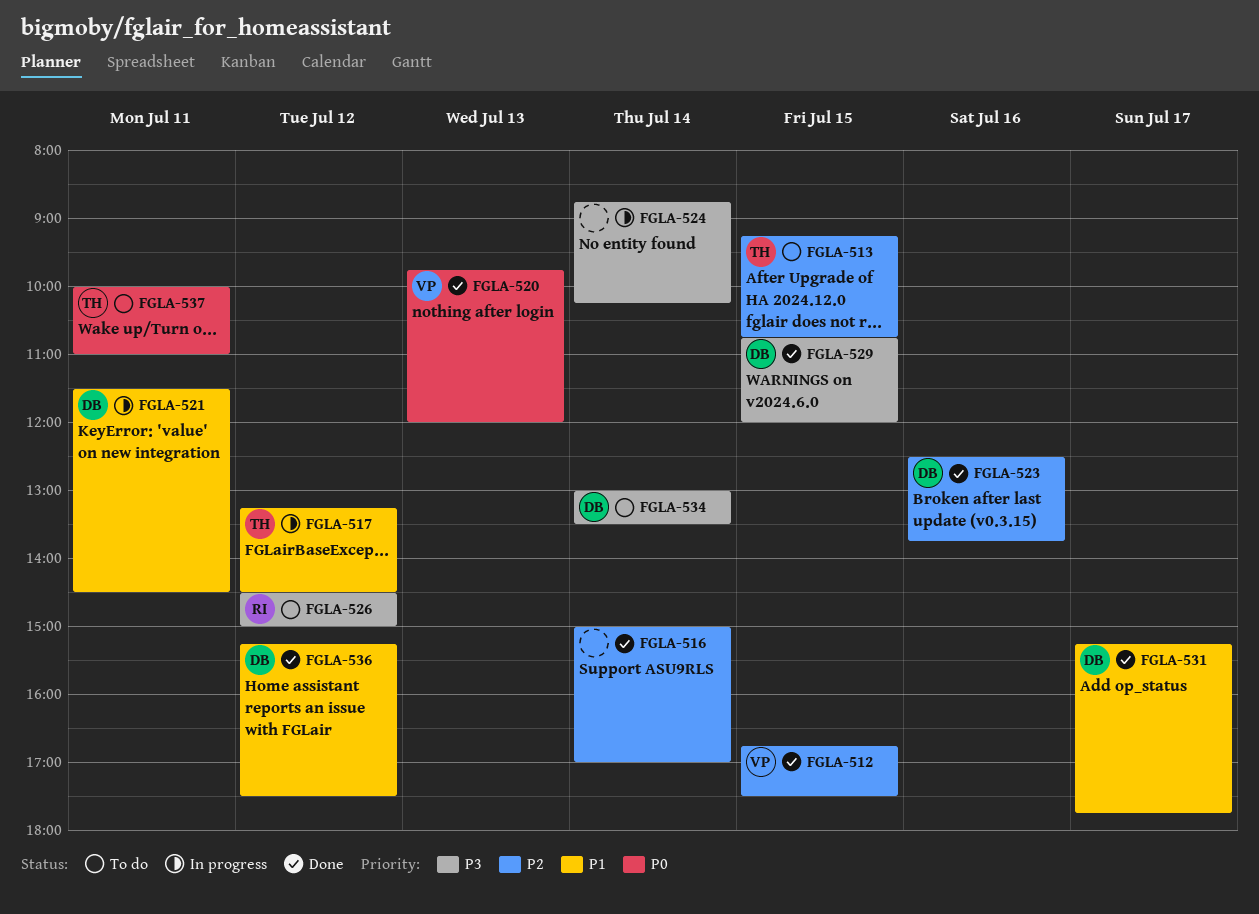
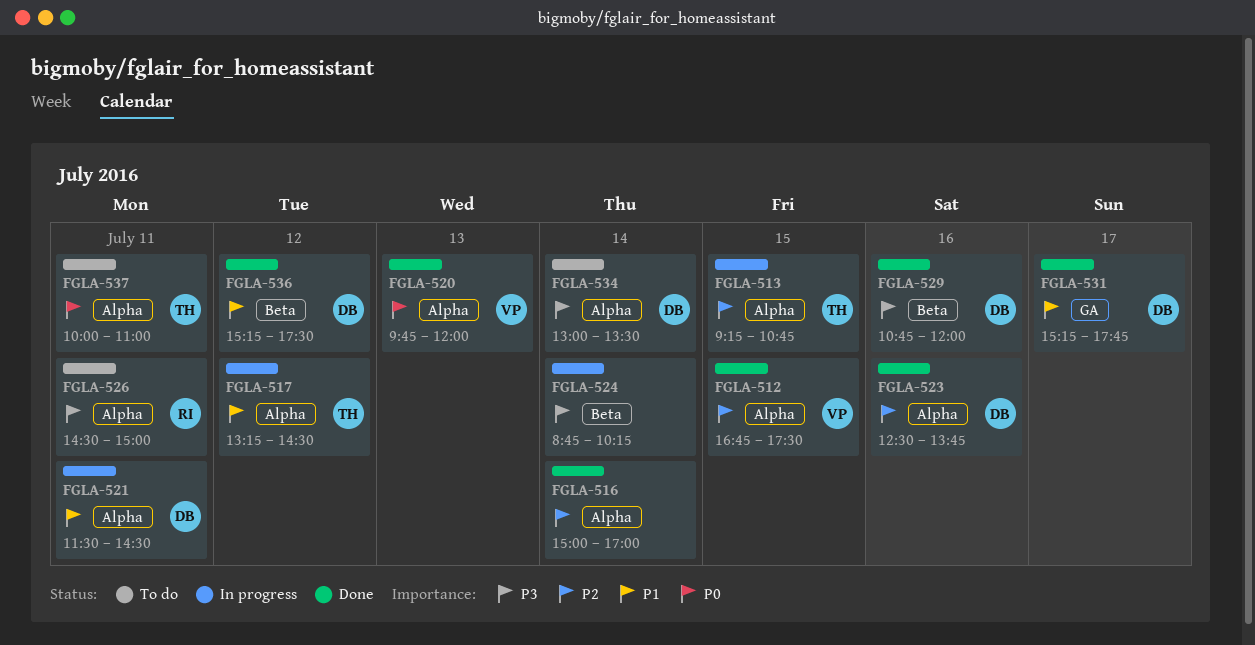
FGLA-513, status: To do -> In progress
FGLA-526, day: Jul 12 -> Jul 11
FGLA-529, day: Jul 15 -> Jul 16

